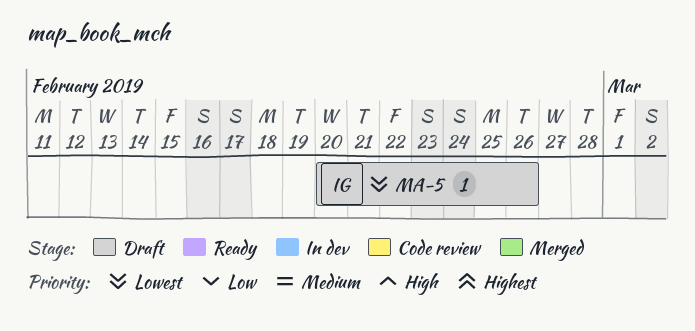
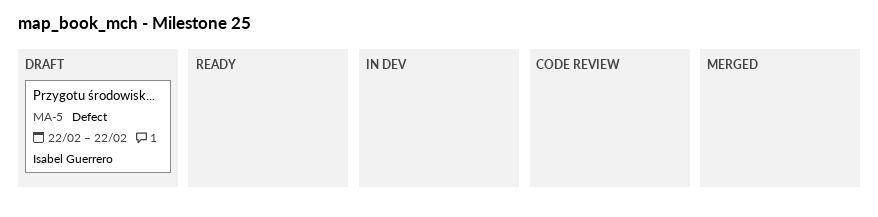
MA-5, start: Feb 20 -> Feb 22
MA-5, due: Feb 26 -> Feb 22

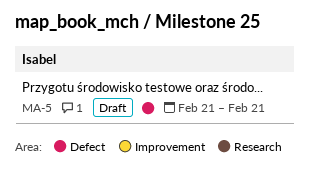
MA-5, start: Feb 22 -> Feb 21
MA-5, due: Feb 22 -> Feb 21

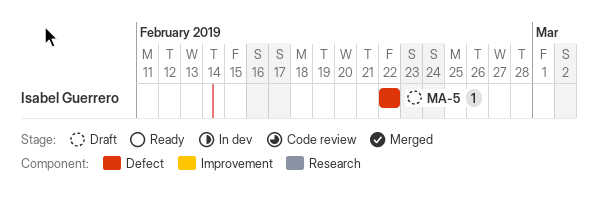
MA-5, start: Feb 21 -> Feb 22
MA-5, due: Feb 21 -> Feb 22

